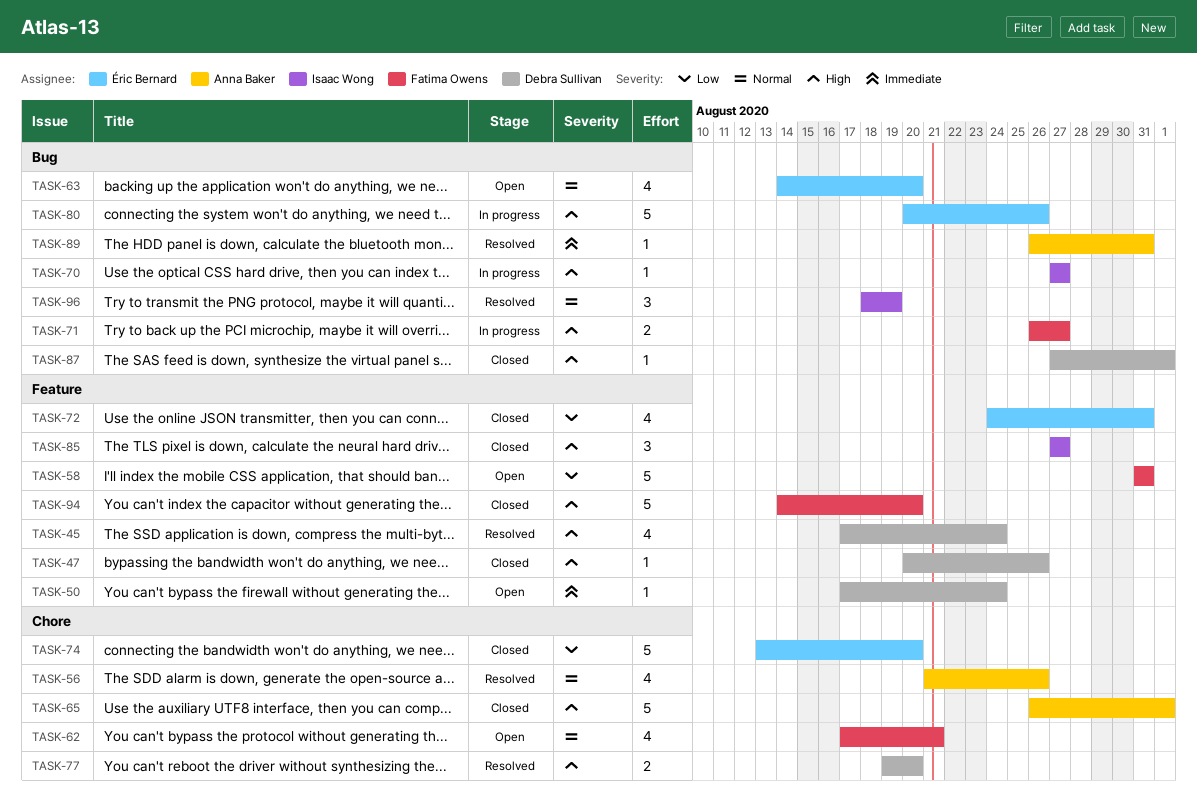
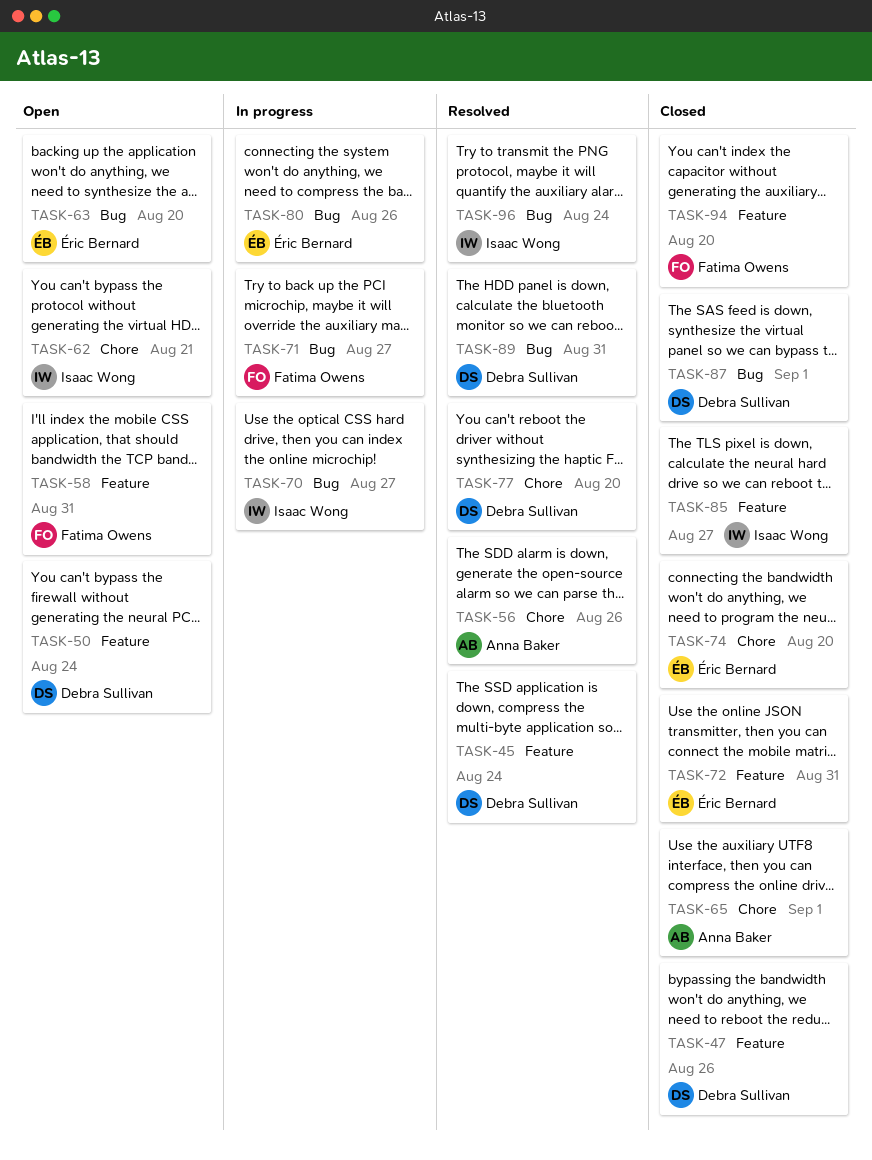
TASK-62, owner: Fatima Owens -> Isaac Wong
TASK-89, owner: Anna Baker -> Debra Sullivan
TASK-96, due: Aug 19 -> Aug 24

